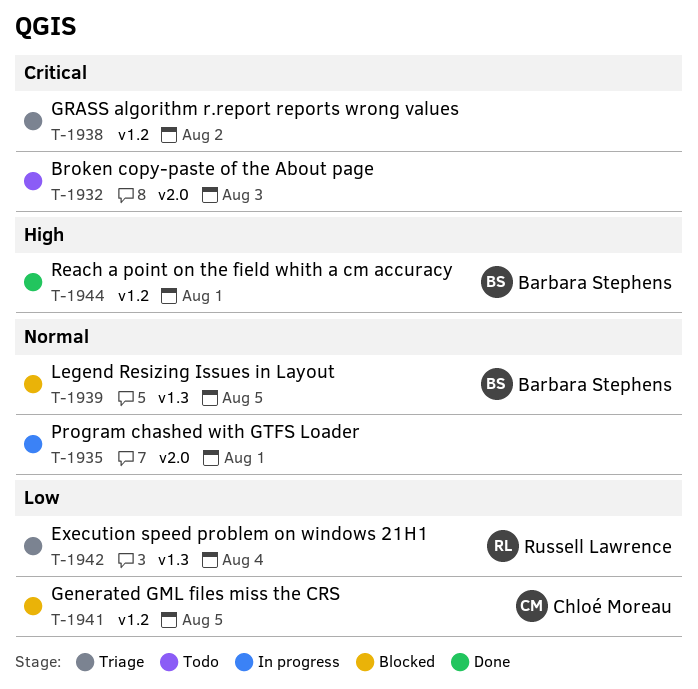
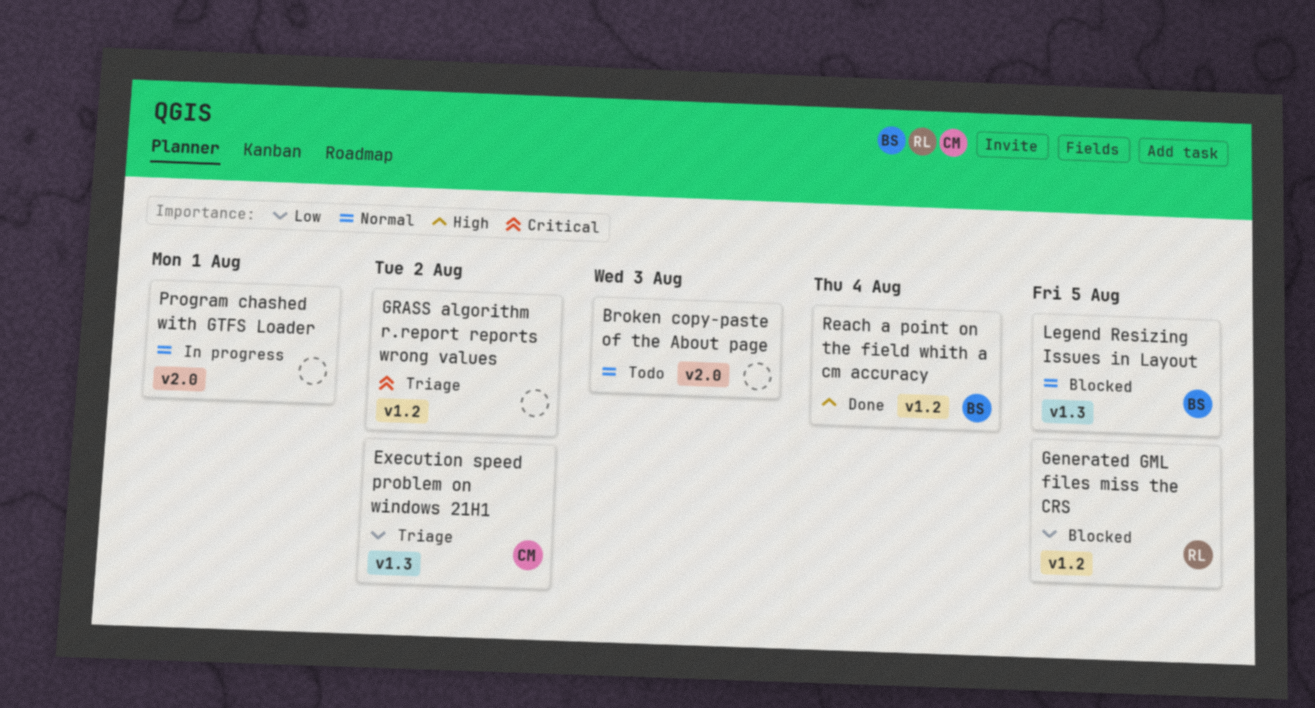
Broken copy-paste of the About page, priority: Critical -> Normal
Execution speed problem on windows 21H1, owner: Russell Lawrence -> Chloé Moreau
Execution speed problem on windows 21H1, due: Aug 4 -> Aug 2
Generated GML files miss the CRS, owner: Chloé Moreau -> Russell Lawrence
Reach a point on the field whith a cm accuracy, due: Aug 1 -> Aug 4

